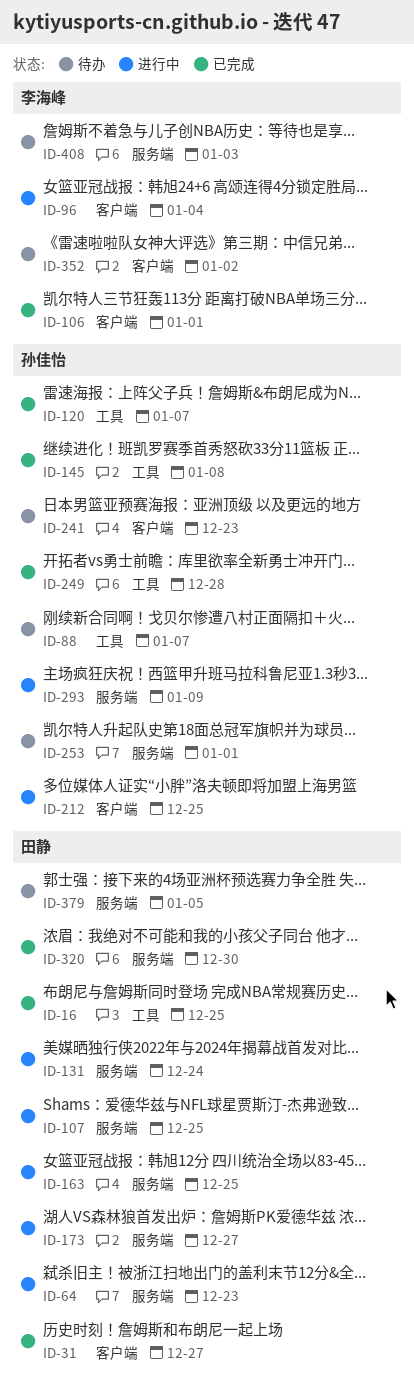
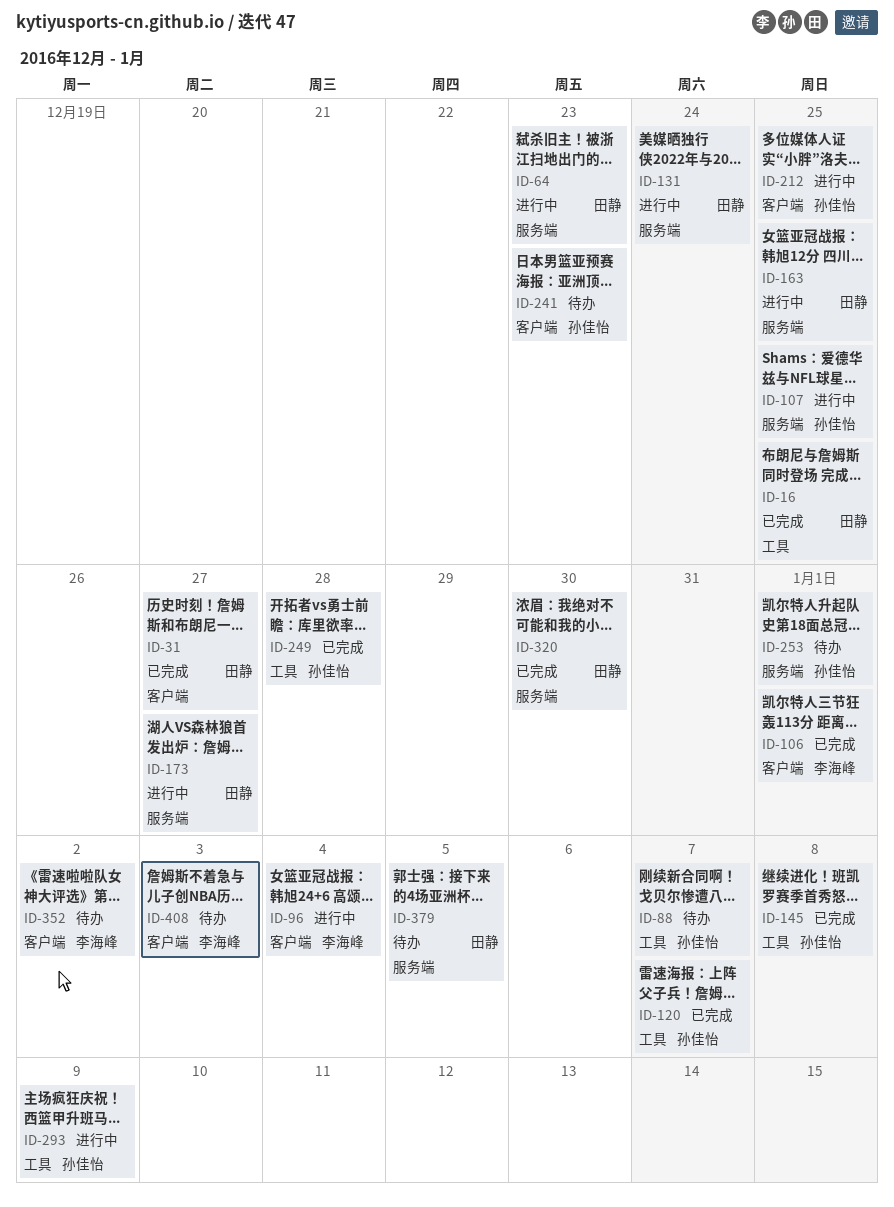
ID-107, owner: 田静 -> 孙佳怡
ID-293, label: 服务端 -> 工具
ID-408, label: 服务端 -> 客户端

